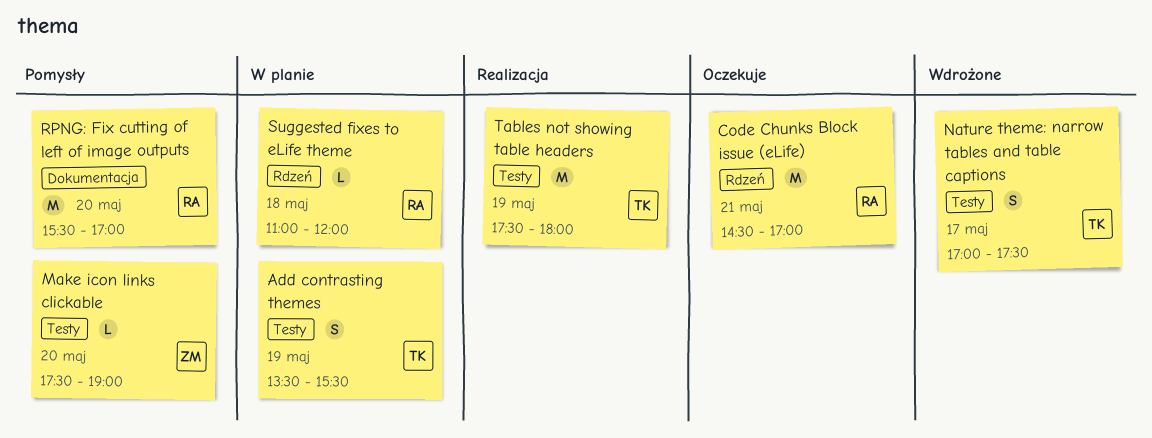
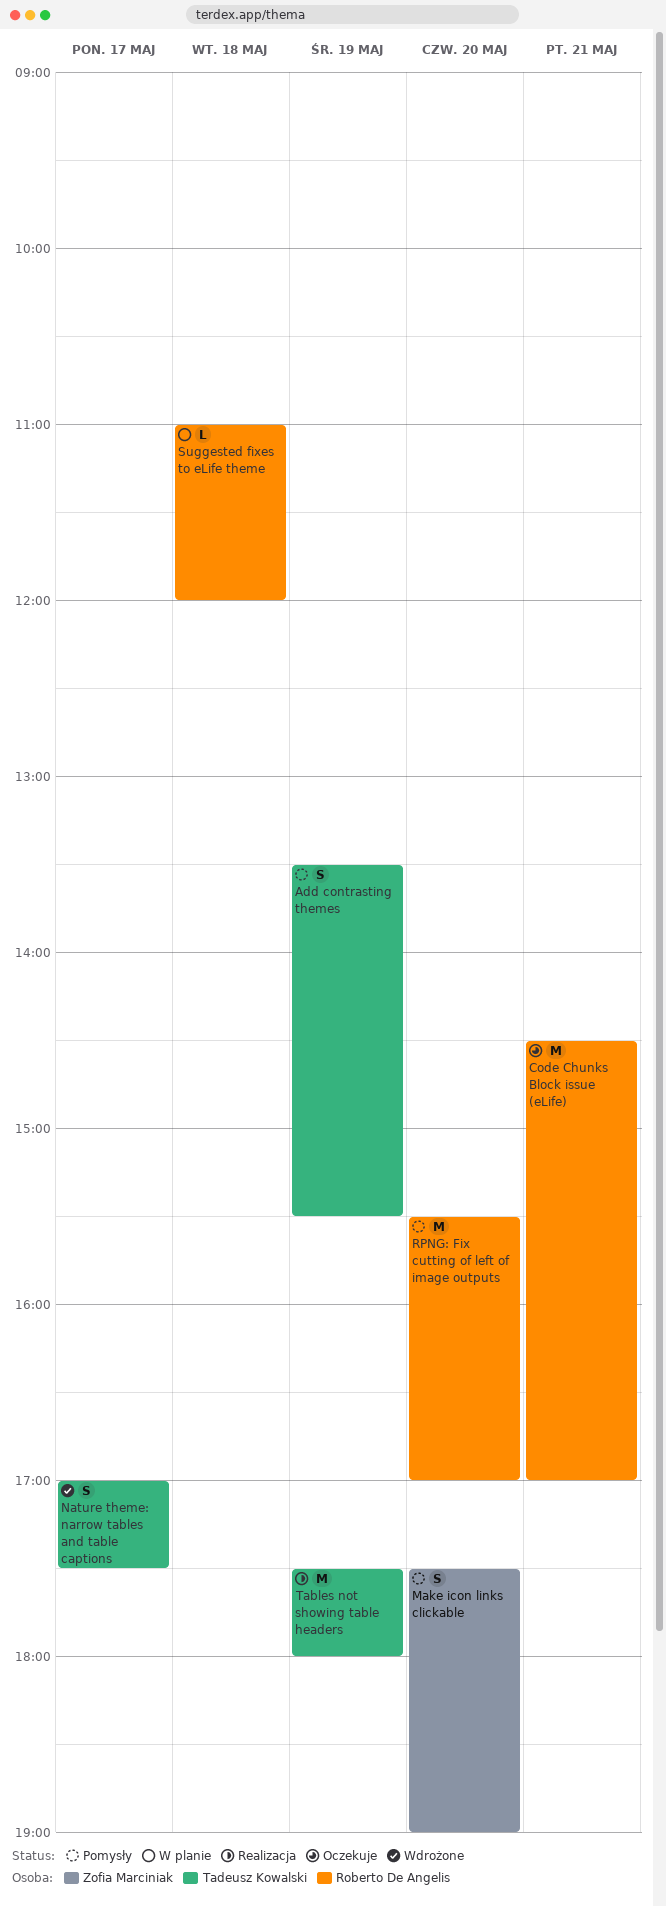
Add contrasting themes, status: W planie -> Pomysły
Make icon links clickable, estimate: L -> S

